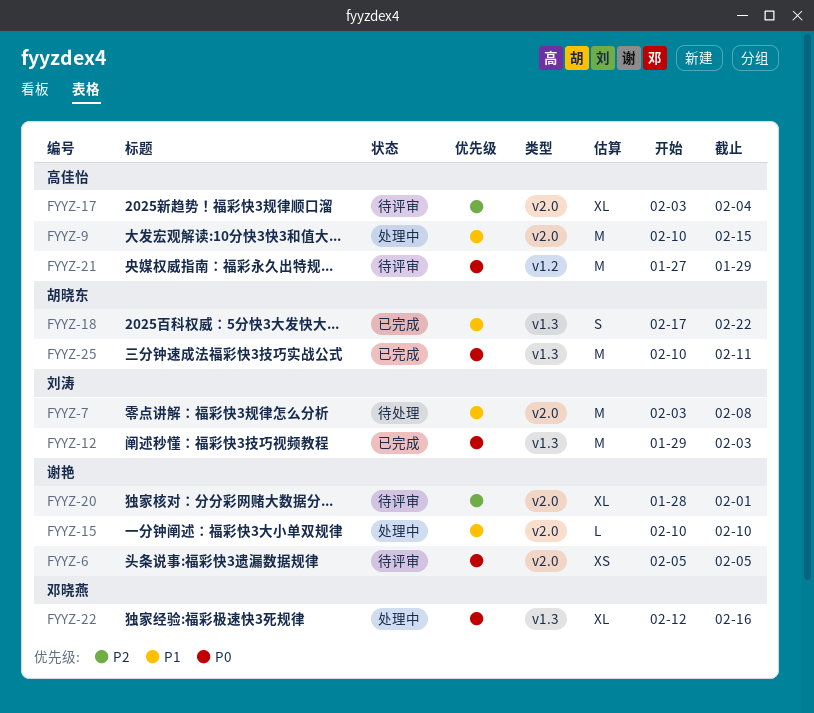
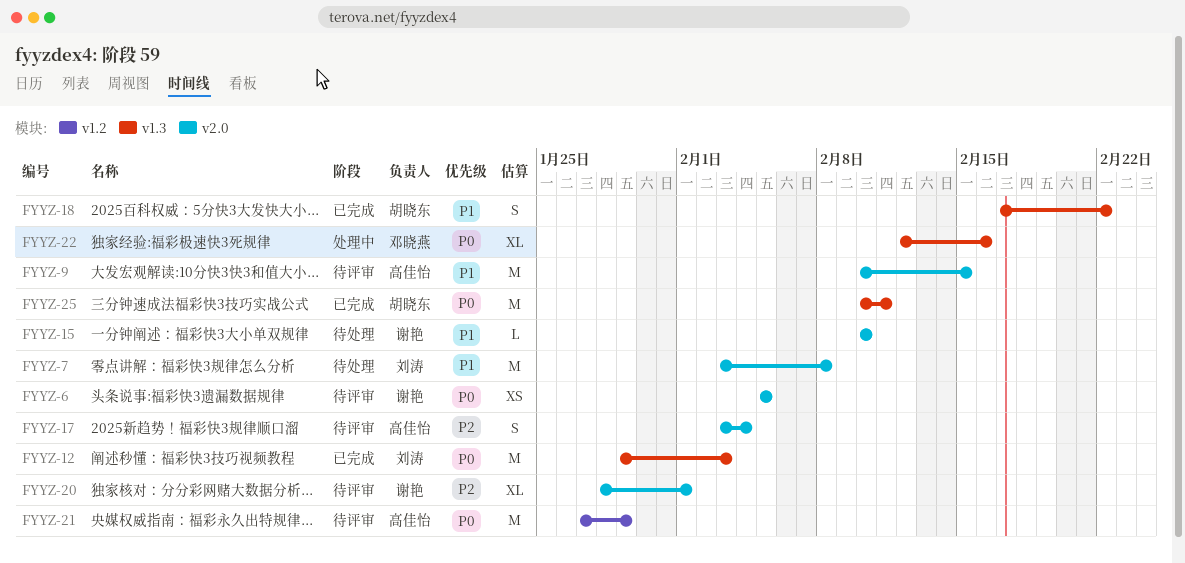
FYYZ-9, status: 处理中 -> 待评审
FYYZ-15, status: 处理中 -> 待处理
FYYZ-17, estimate: XL -> S

